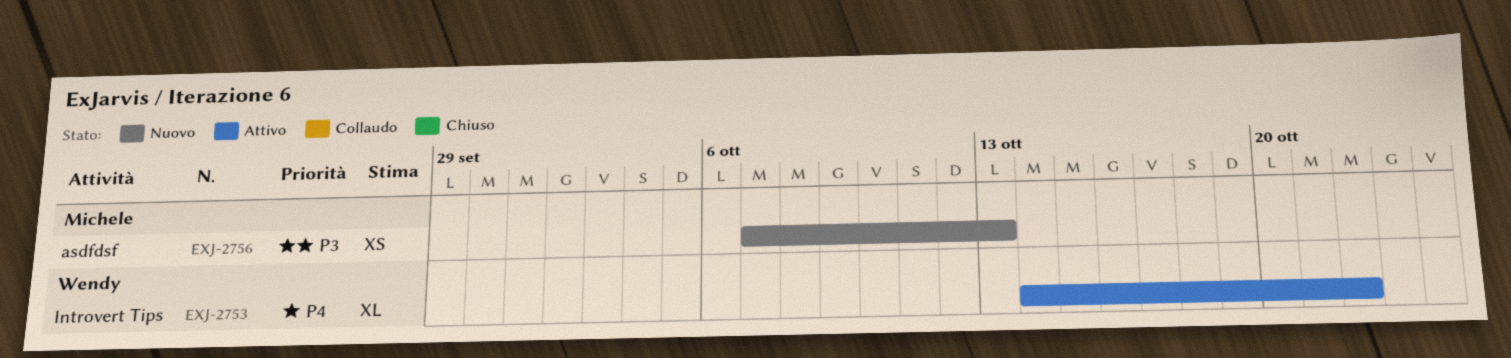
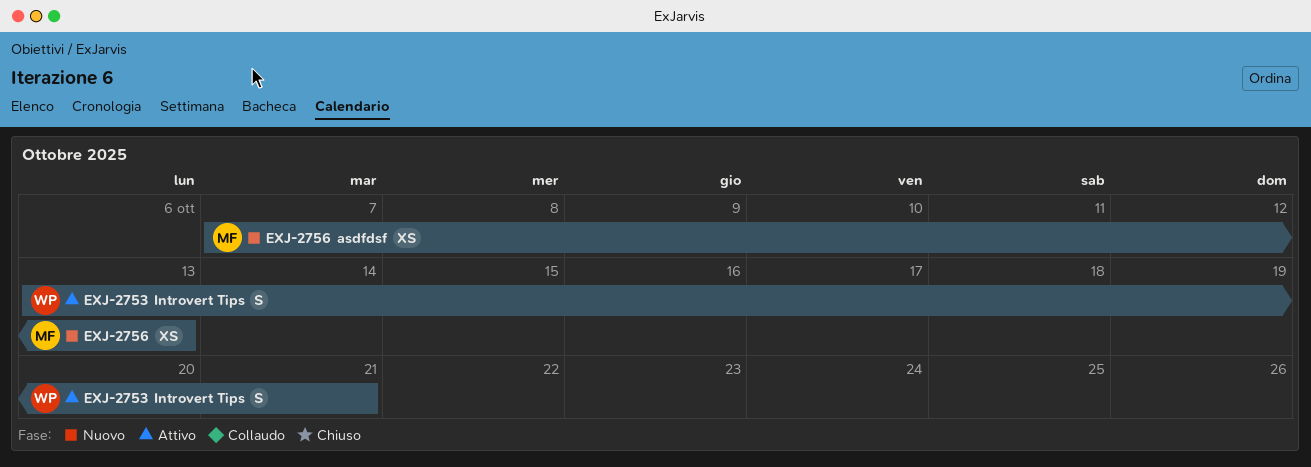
EXJ-2753, estimate: XL -> S
EXJ-2753, start: Oct 14 -> Oct 13
EXJ-2753, due: Oct 22 -> Oct 21

